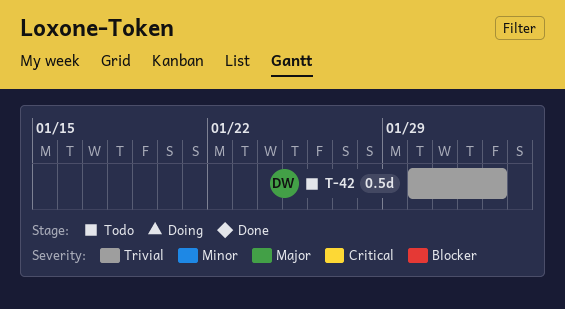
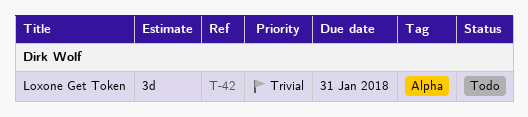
T-42, estimate: 0.5d -> 3d
T-42, due: Feb 2 -> Jan 31

